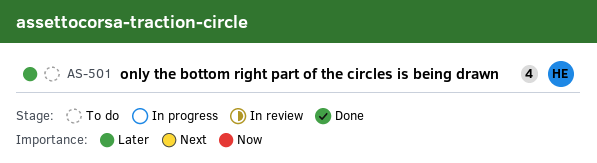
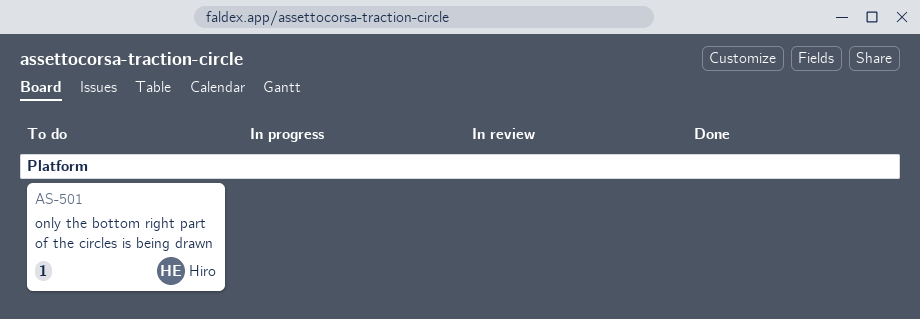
AS-501, estimate: 4 -> 1

